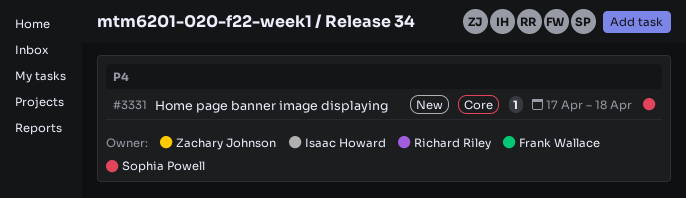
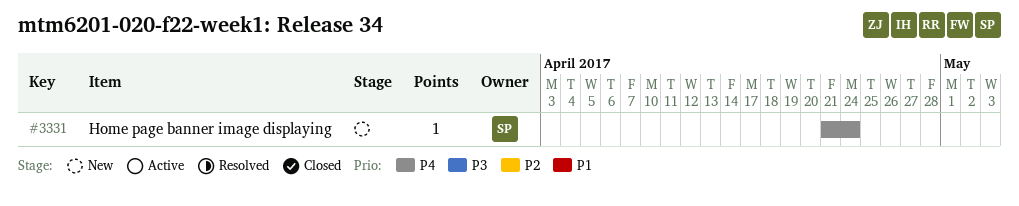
#3331, start: Apr 17 -> Apr 21
#3331, due: Apr 18 -> Apr 24

